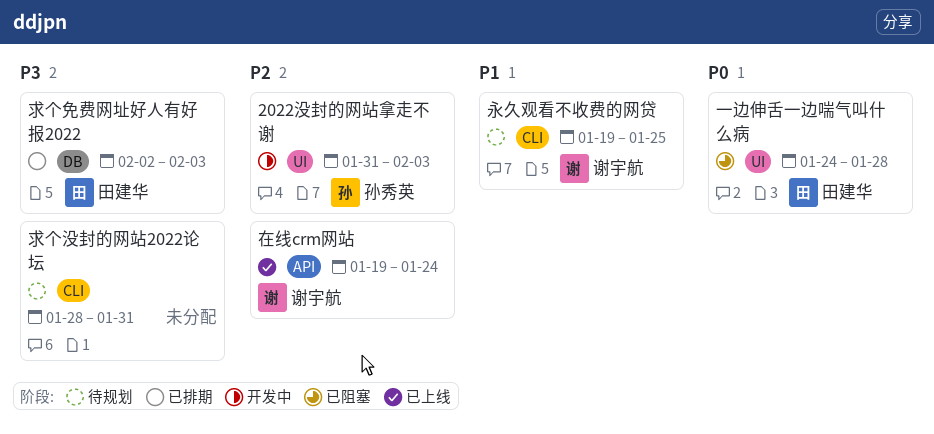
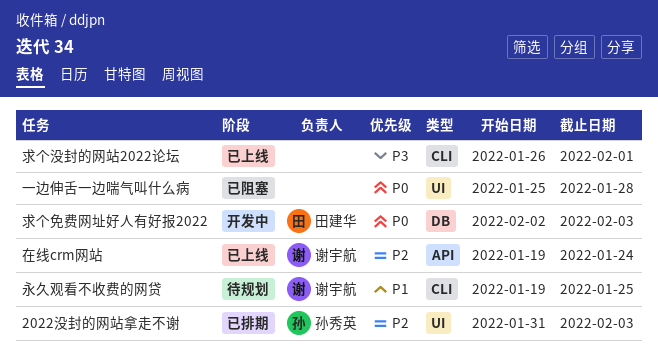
2022没封的网站拿走不谢, status: 开发中 -> 已排期
一边伸舌一边喘气叫什么病, owner: 田建华 -> none
一边伸舌一边喘气叫什么病, start: Jan 24 -> Jan 25
求个免费网址好人有好报2022, status: 已排期 -> 开发中
求个免费网址好人有好报2022, priority: P3 -> P0
求个没封的网站2022论坛, status: 待规划 -> 已上线
求个没封的网站2022论坛, start: Jan 28 -> Jan 26
求个没封的网站2022论坛, due: Jan 31 -> Feb 1

